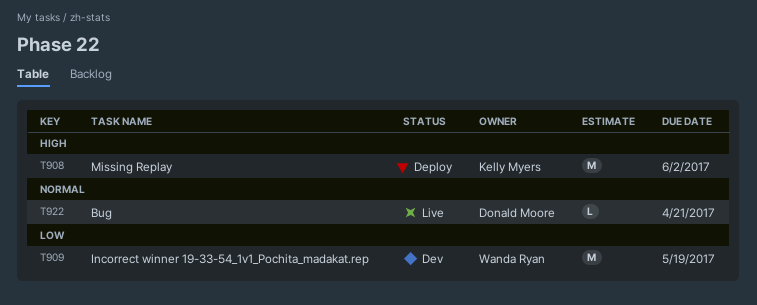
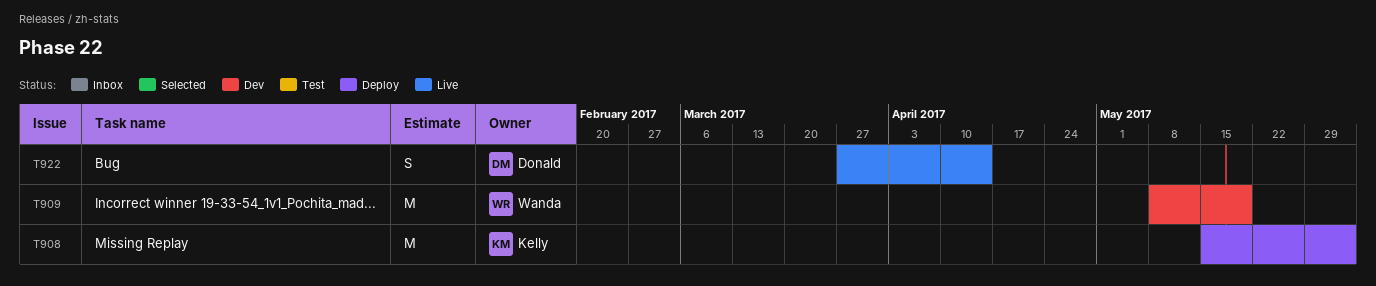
T922, estimate: L -> S
T922, due: Apr 21 -> Apr 14

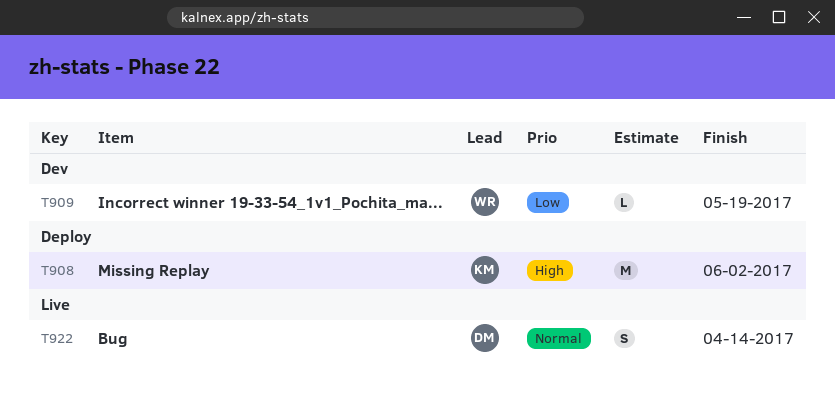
T909, estimate: M -> L

